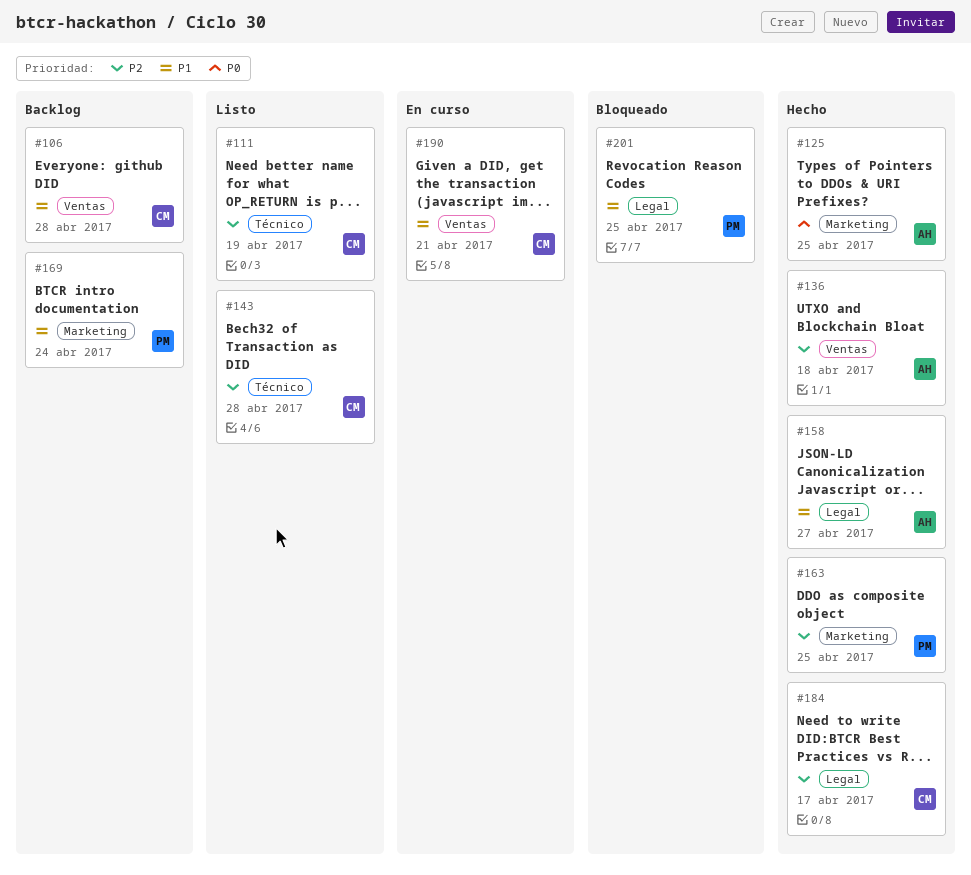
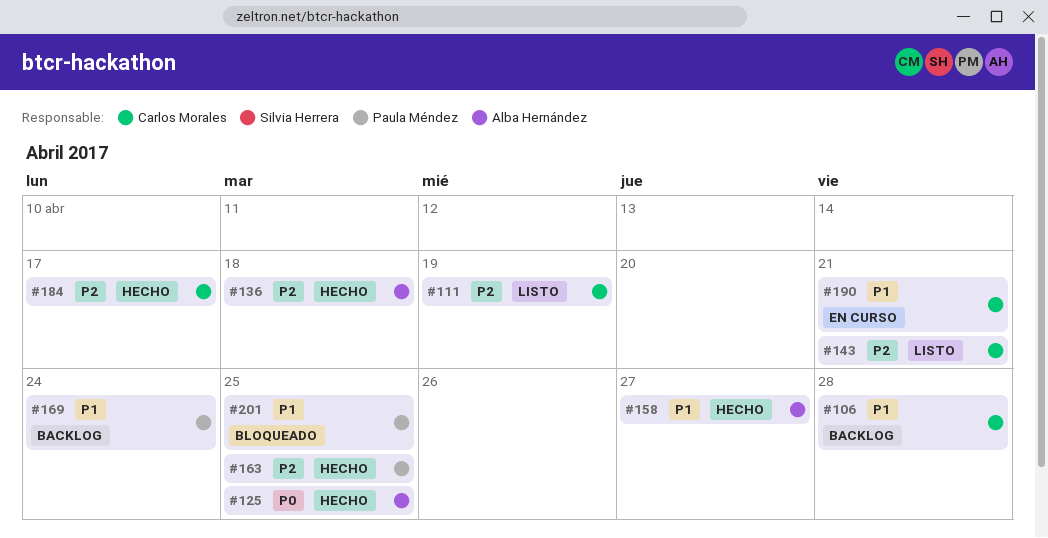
#143, due: Apr 28 -> Apr 21

